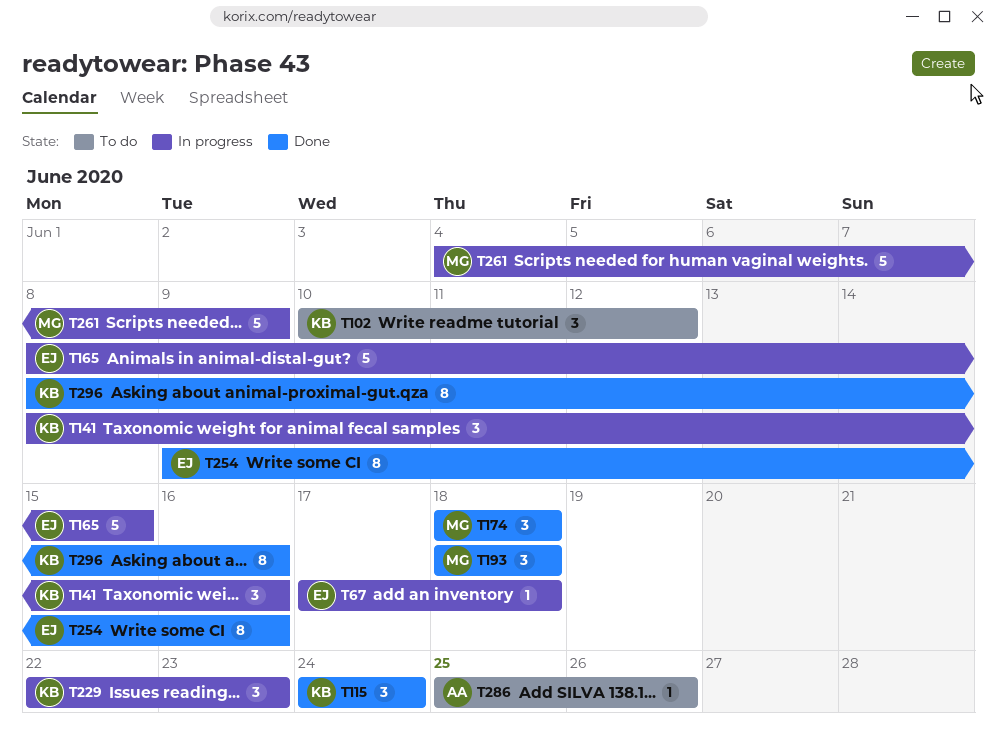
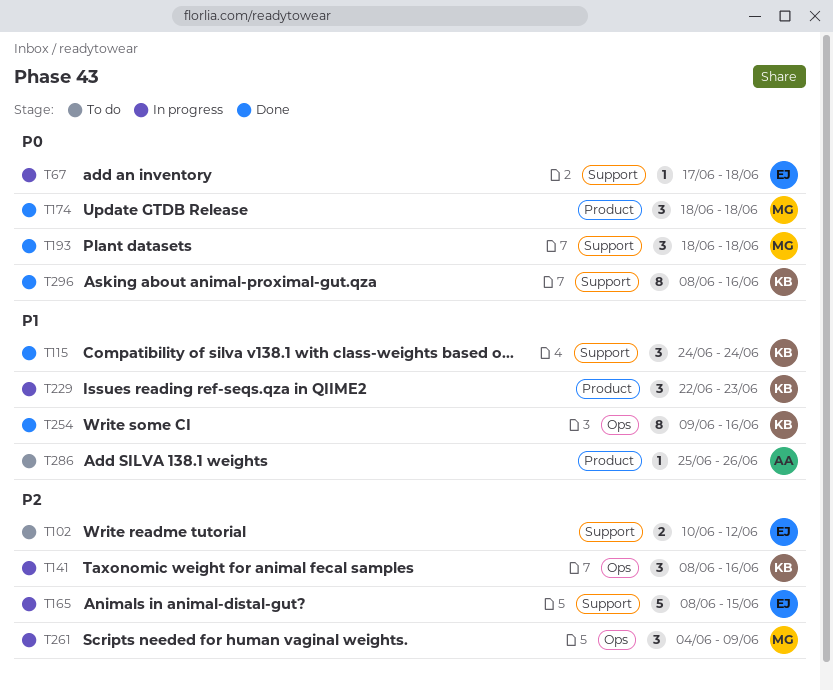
T102, owner: KB -> EJ
T102, estimate: 3 -> 2
T254, owner: EJ -> KB
T261, estimate: 5 -> 3

